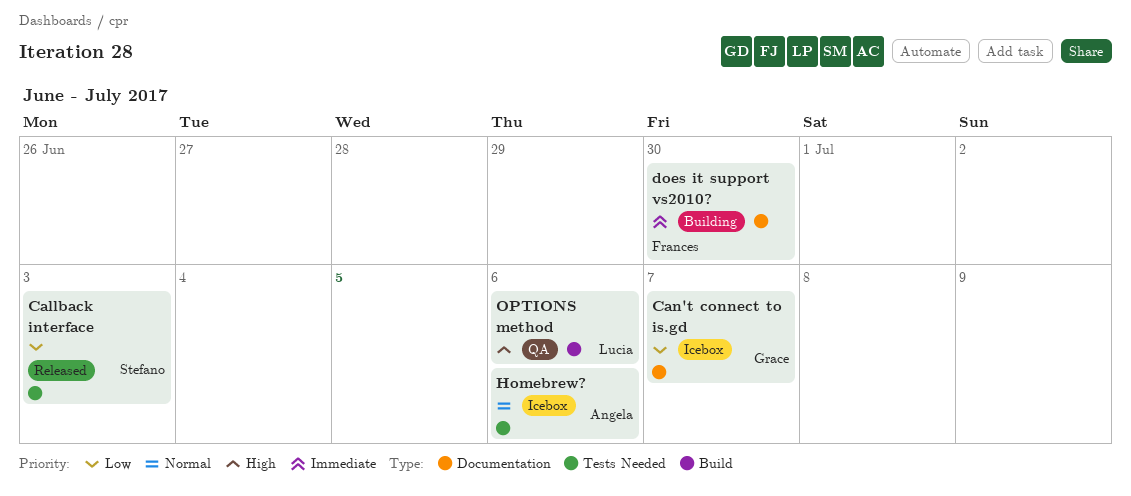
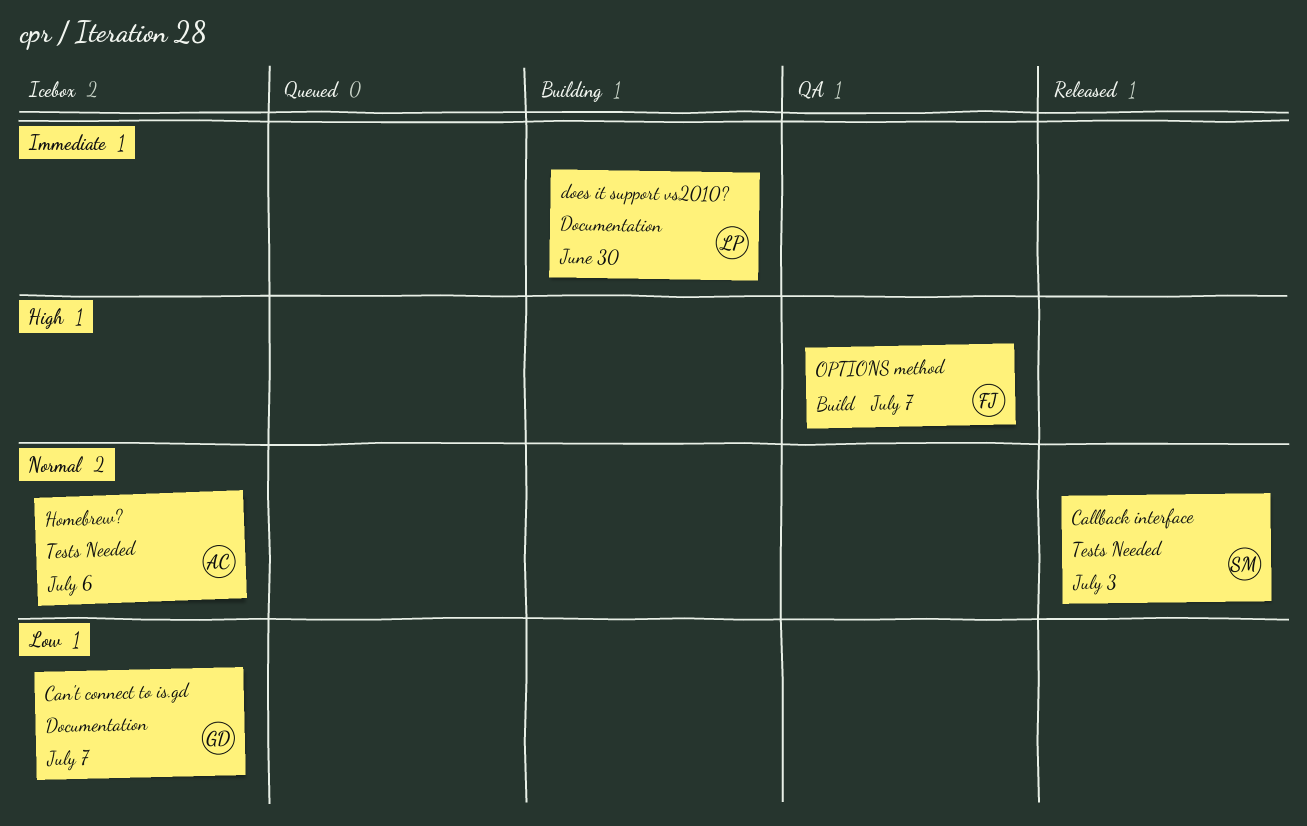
Callback interface, priority: Low -> Normal
does it support vs2010?, owner: Frances -> Lucia
OPTIONS method, owner: Lucia -> Frances
OPTIONS method, due: Jul 6 -> Jul 7

